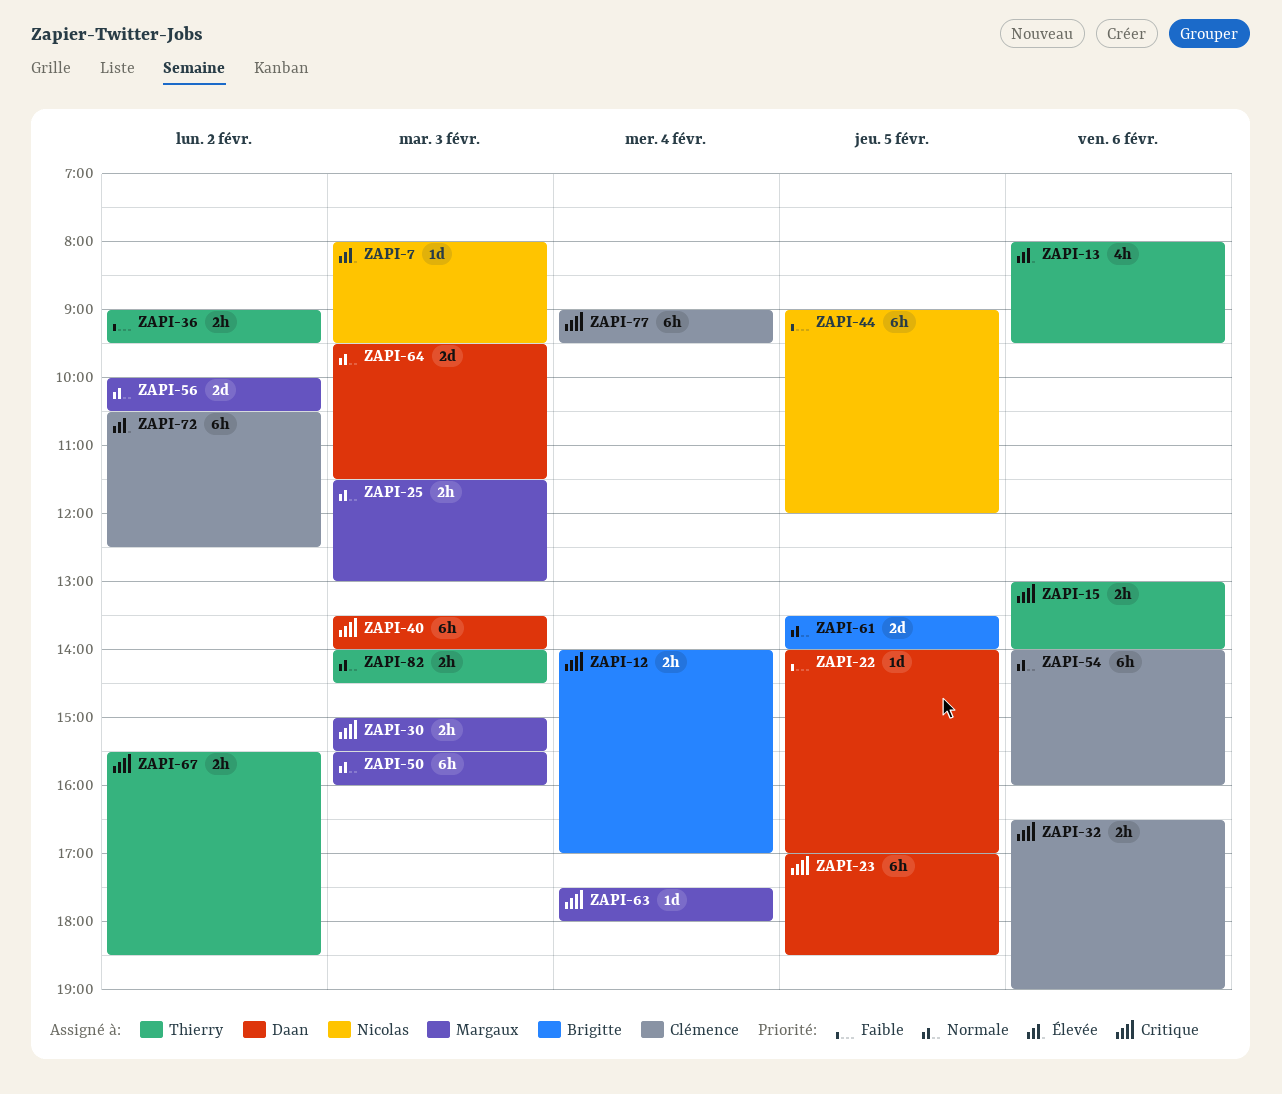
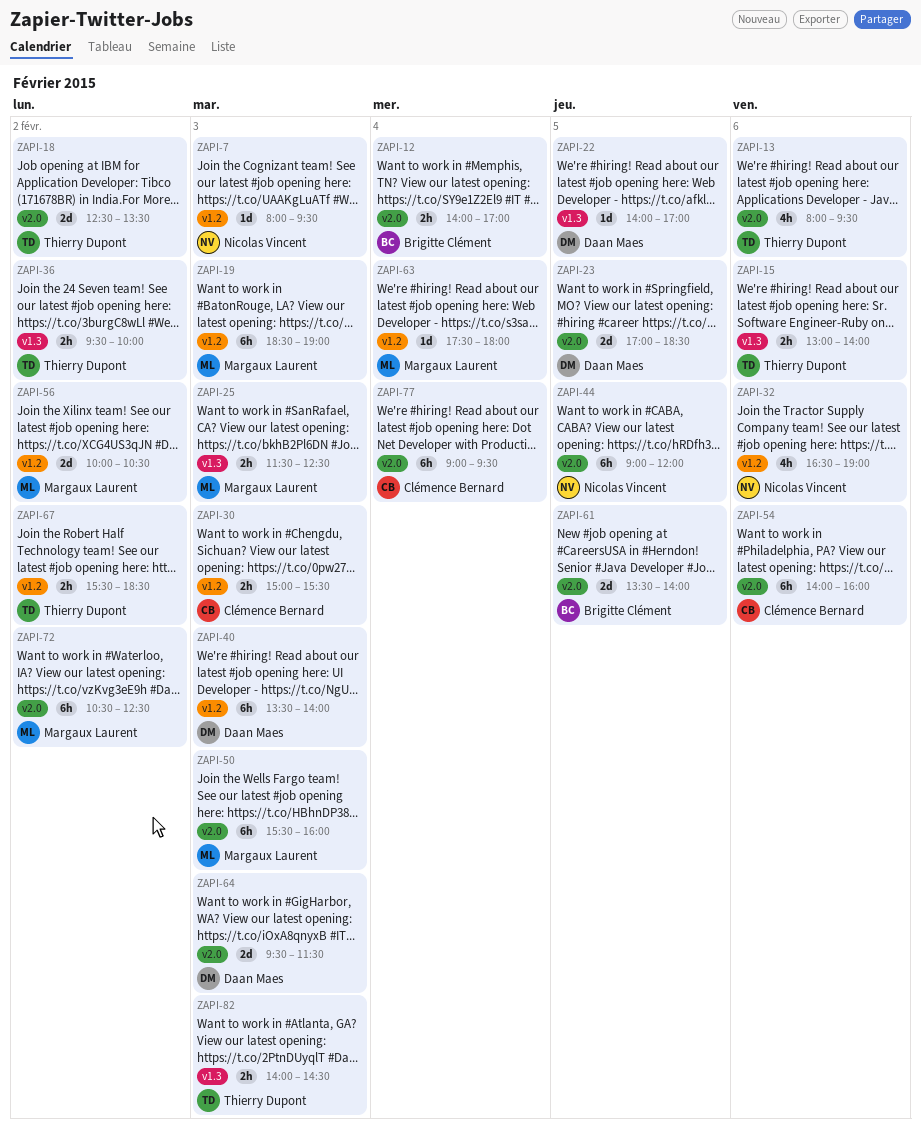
ZAPI-18: none -> present
ZAPI-19: none -> present
ZAPI-23, estimate: 6h -> 2d
ZAPI-25, ends: 13:00 -> 12:30
ZAPI-30, owner: Margaux Laurent -> Clémence Bernard
ZAPI-32, owner: Clémence Bernard -> Nicolas Vincent
ZAPI-32, estimate: 2h -> 4h
ZAPI-36, begins: 09:00 -> 09:30
ZAPI-36, ends: 09:30 -> 10:00
ZAPI-72, owner: Clémence Bernard -> Margaux Laurent

